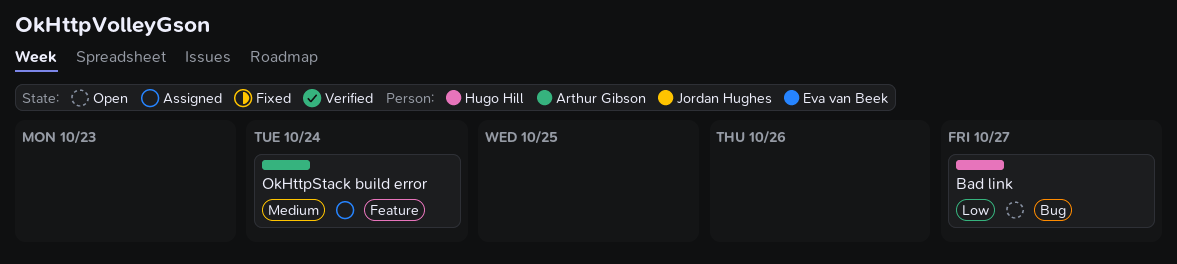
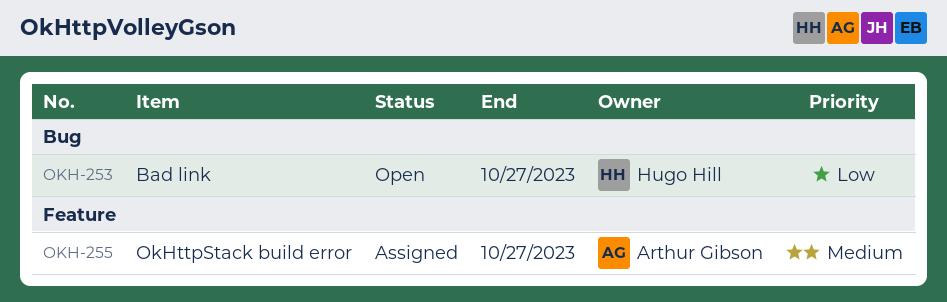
OkHttpStack build error, due: Oct 24 -> Oct 27

